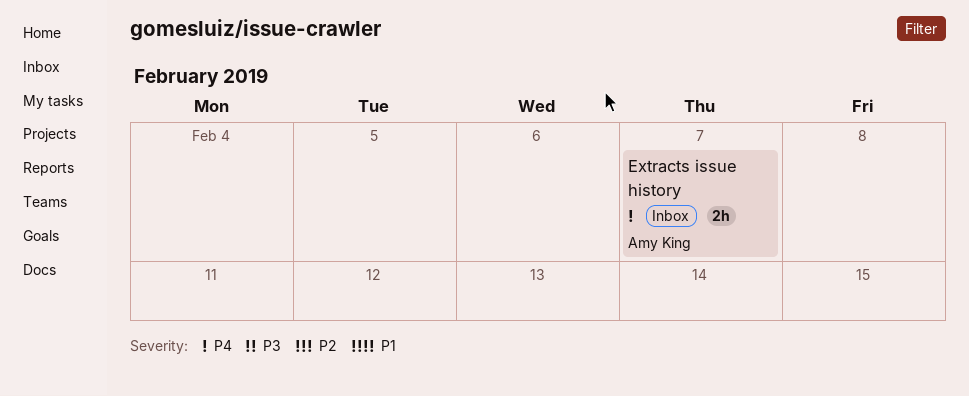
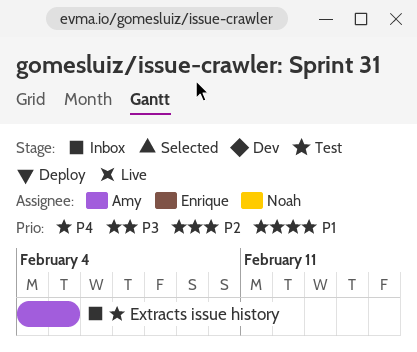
Extracts issue history, due: Feb 7 -> Feb 5

